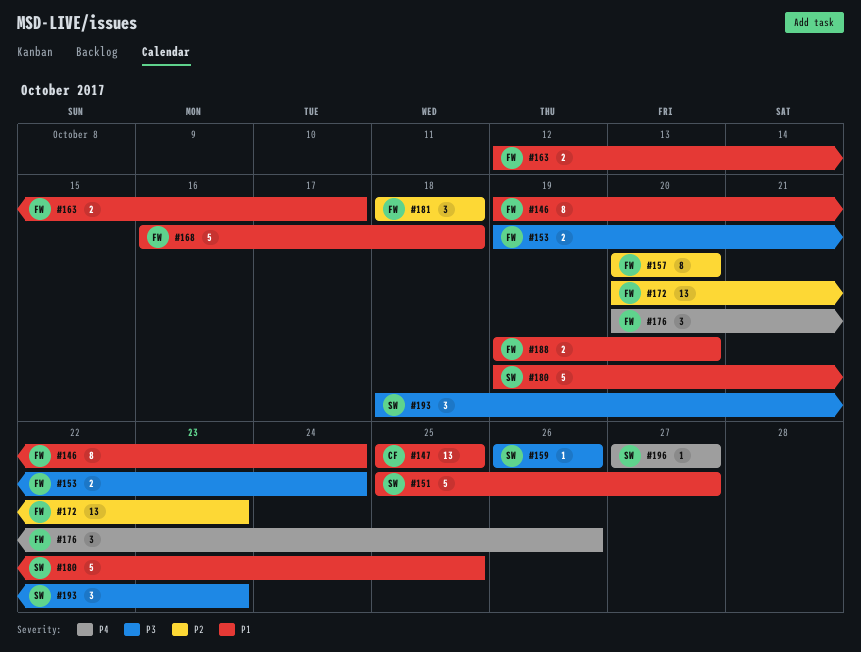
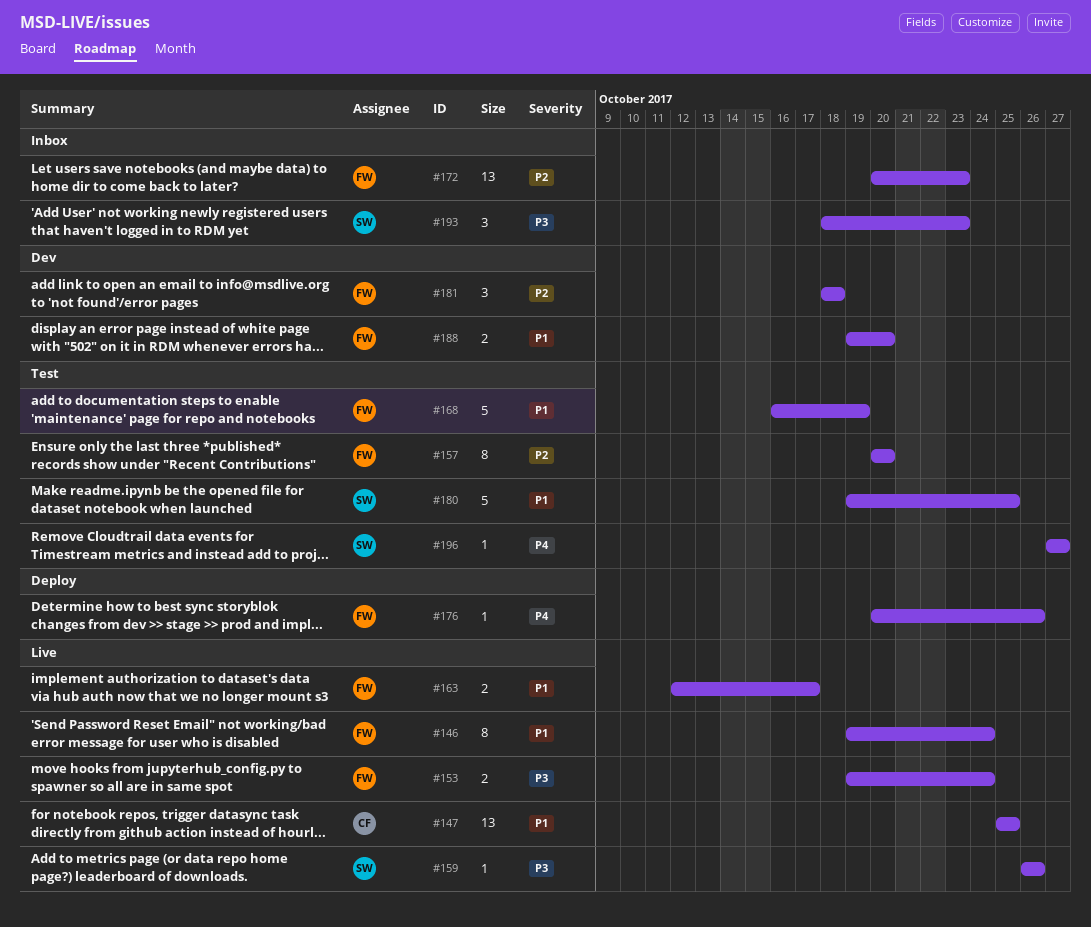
#151: present -> none
#168, due: Oct 18 -> Oct 19
#176, estimate: 3 -> 1

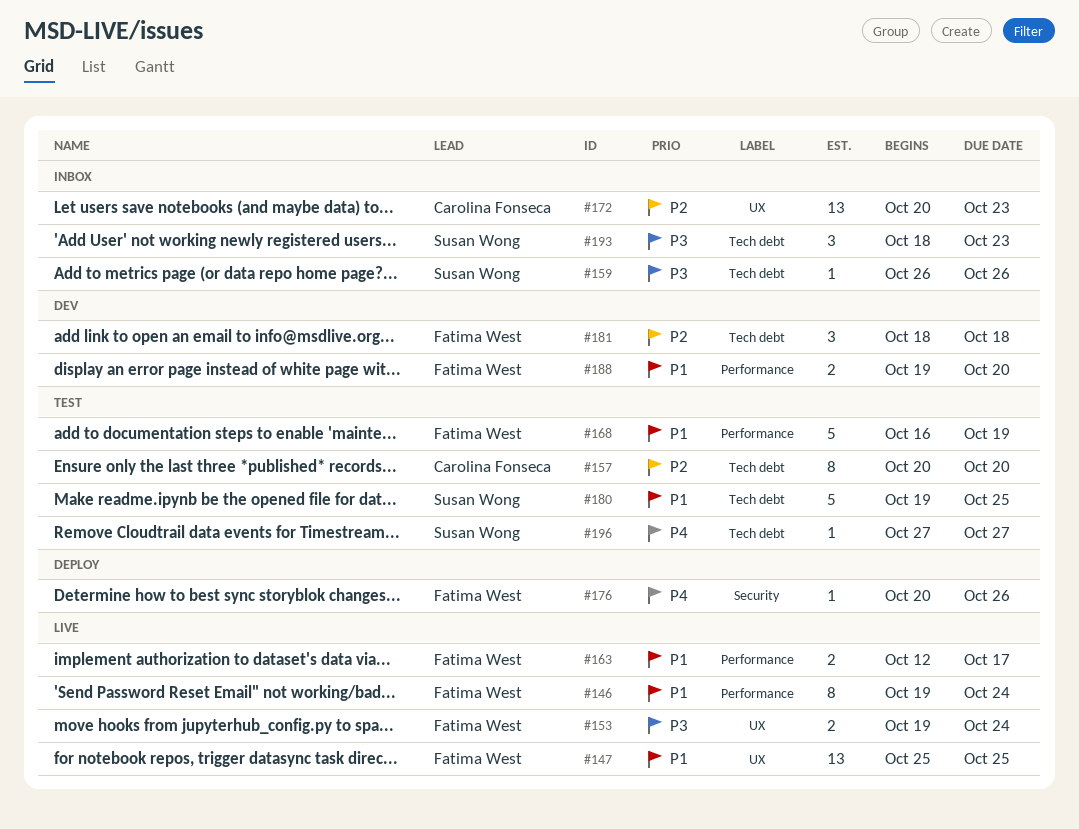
#147, owner: Carolina Fonseca -> Fatima West
#157, owner: Fatima West -> Carolina Fonseca
#159, status: Live -> Inbox
#172, owner: Fatima West -> Carolina Fonseca

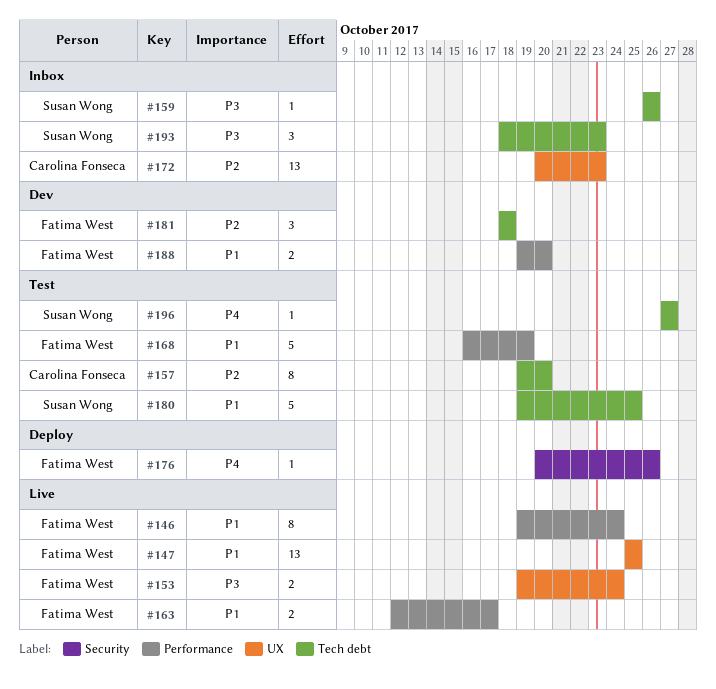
#157, start: Oct 20 -> Oct 19

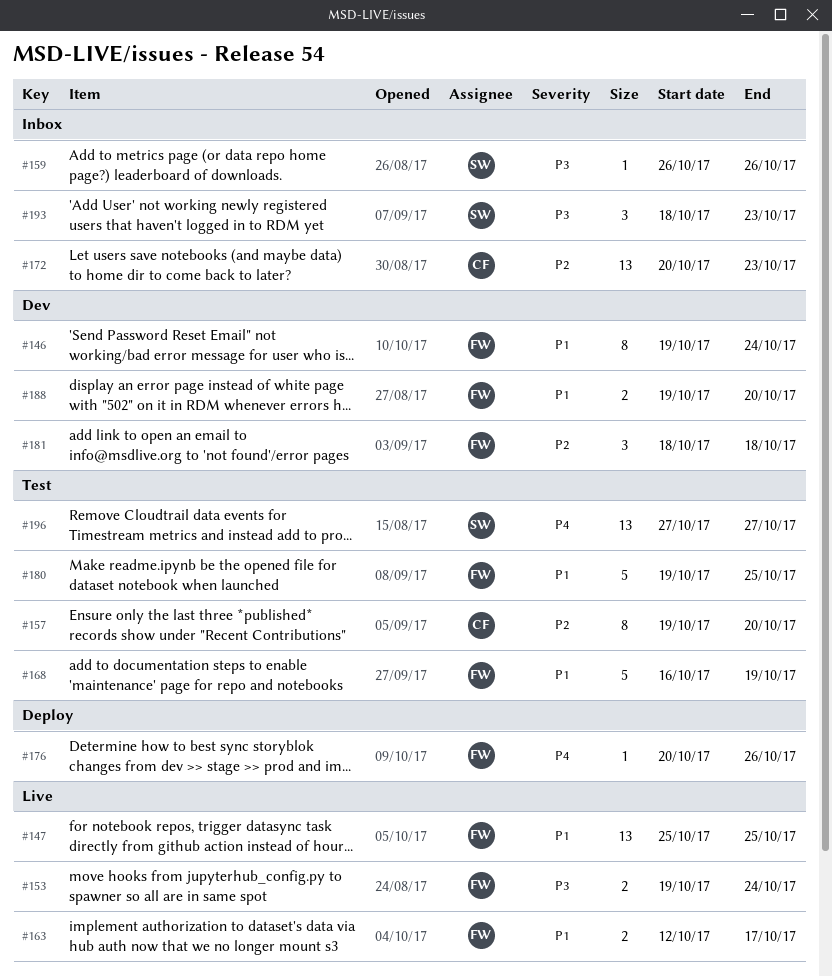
#146, status: Live -> Dev
#180, owner: Susan Wong -> Fatima West
#196, estimate: 1 -> 13

